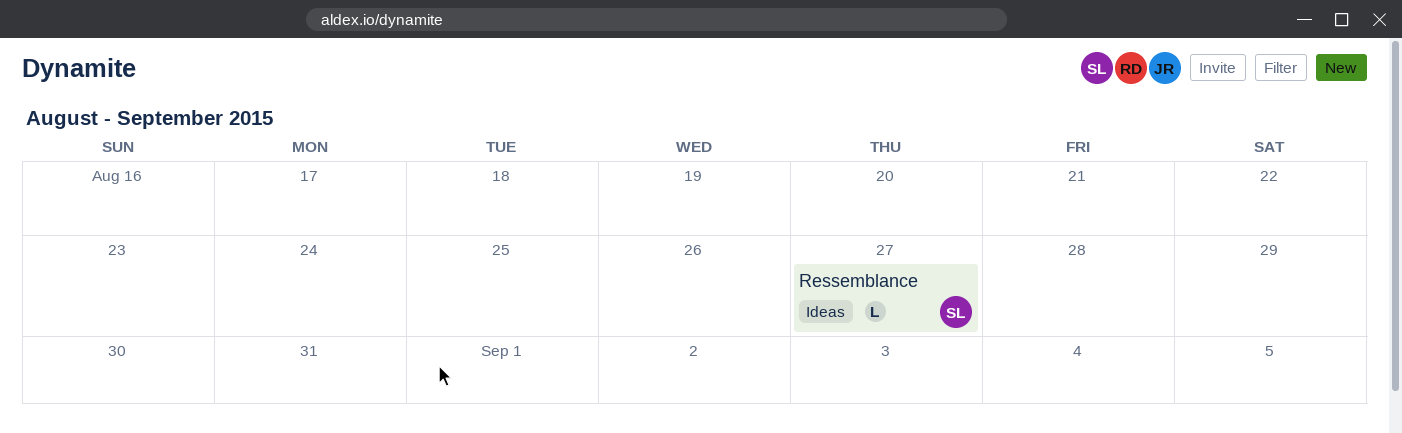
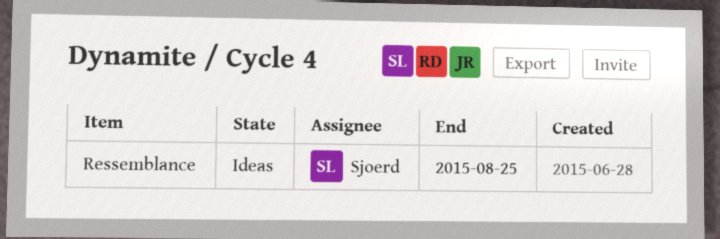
Ressemblance, due: Aug 27 -> Aug 25

